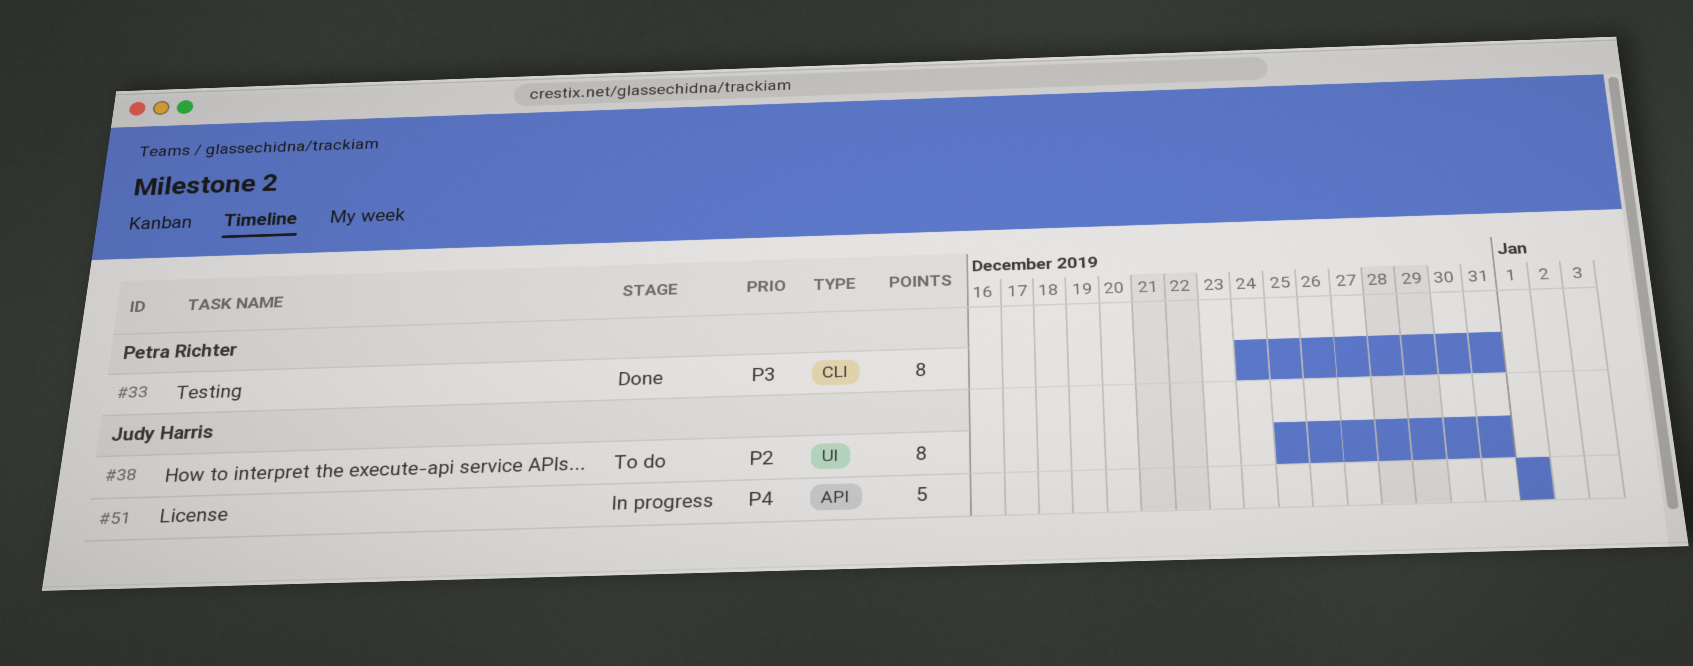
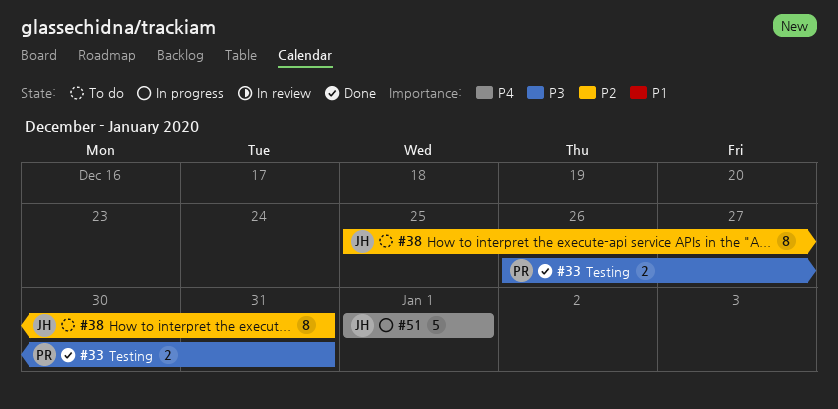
#33, estimate: 8 -> 2
#33, start: Dec 24 -> Dec 26

